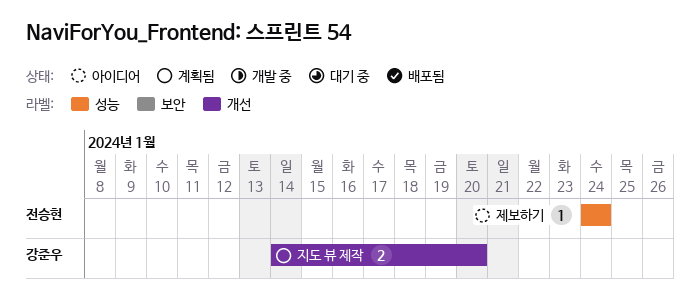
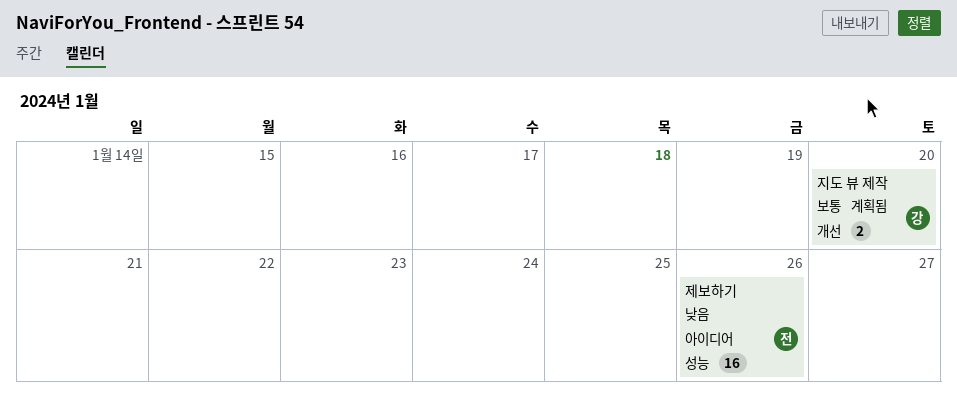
제보하기, estimate: 1 -> 16
제보하기, due: Jan 24 -> Jan 26

